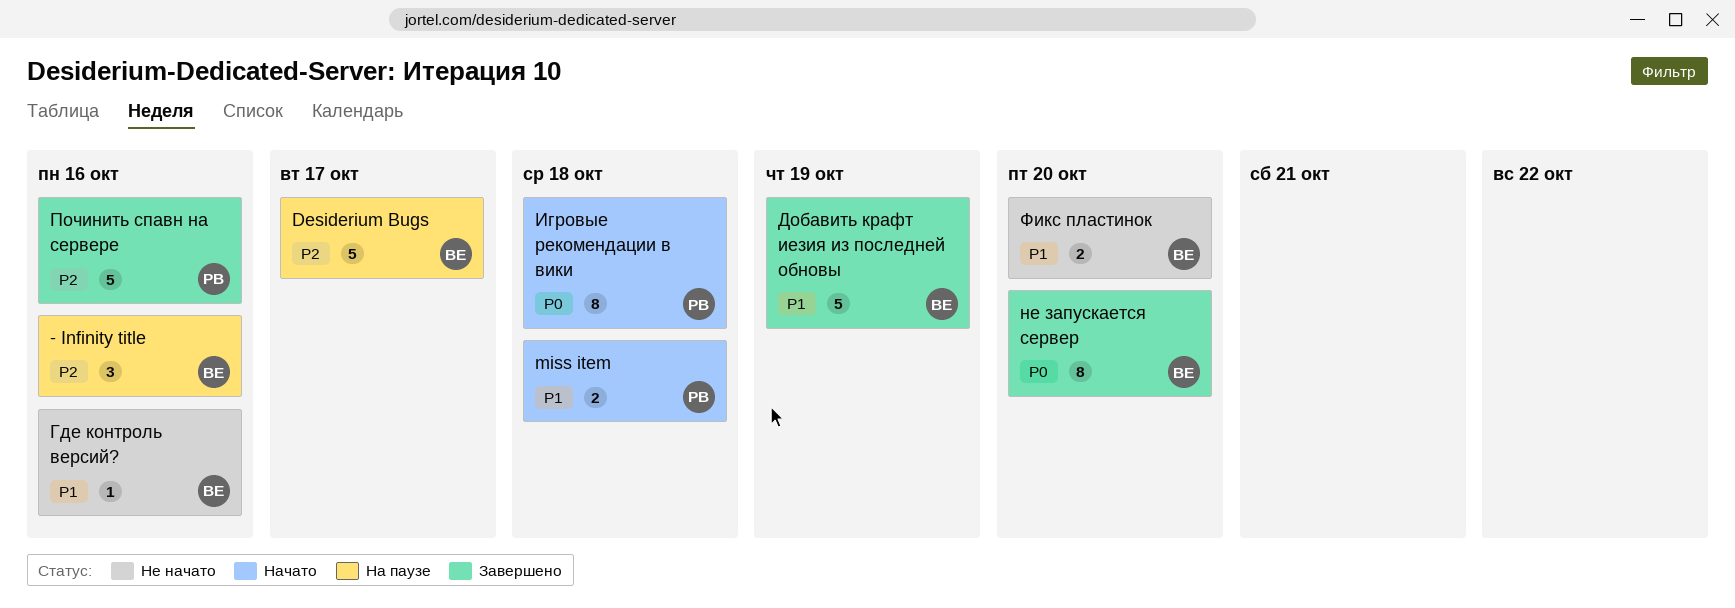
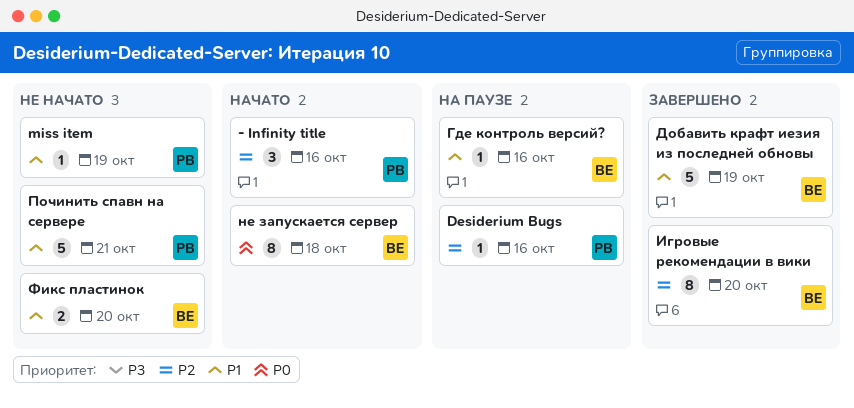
- Infinity title, status: На паузе -> Начато
- Infinity title, owner: ВЕ -> РВ
Desiderium Bugs, owner: ВЕ -> РВ
Desiderium Bugs, estimate: 5 -> 1
Desiderium Bugs, due: Oct 17 -> Oct 16
miss item, status: Начато -> Не начато
miss item, estimate: 2 -> 1
miss item, due: Oct 18 -> Oct 19
Где контроль версий?, status: Не начато -> На паузе
Игровые рекомендации в вики, status: Начато -> Завершено
Игровые рекомендации в вики, owner: РВ -> ВЕ
Игровые рекомендации в вики, priority: P0 -> P2
Игровые рекомендации в вики, due: Oct 18 -> Oct 20
не запускается сервер, status: Завершено -> Начато
не запускается сервер, due: Oct 20 -> Oct 18
Починить спавн на сервере, status: Завершено -> Не начато
Починить спавн на сервере, priority: P2 -> P1
Починить спавн на сервере, due: Oct 16 -> Oct 21

